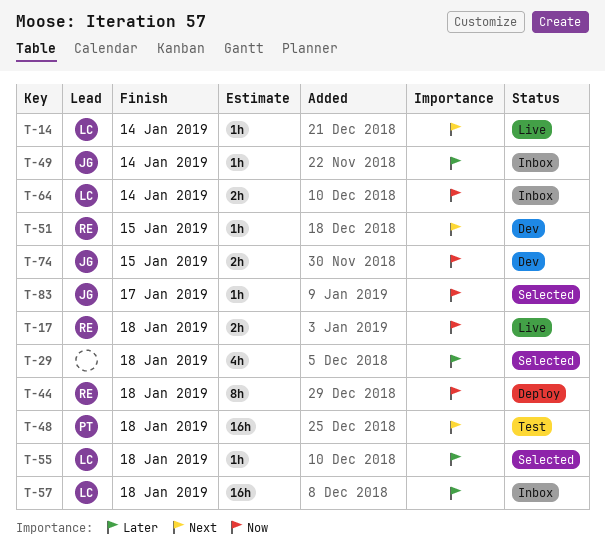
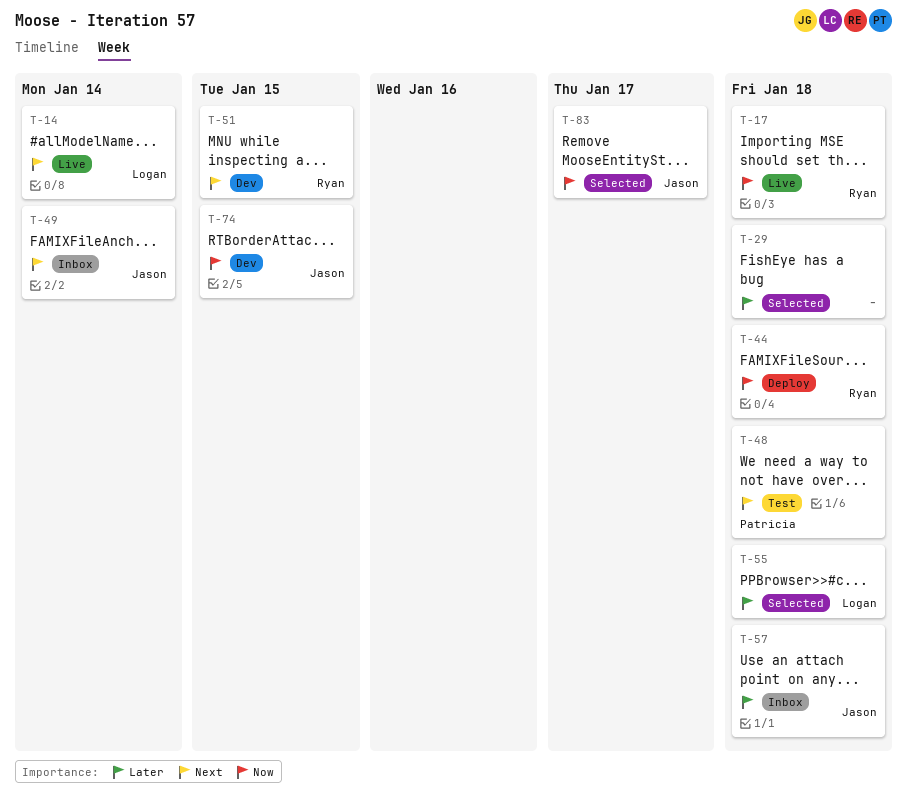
T-49, priority: Later -> Next
T-57, owner: Logan -> Jason
T-64: present -> none

